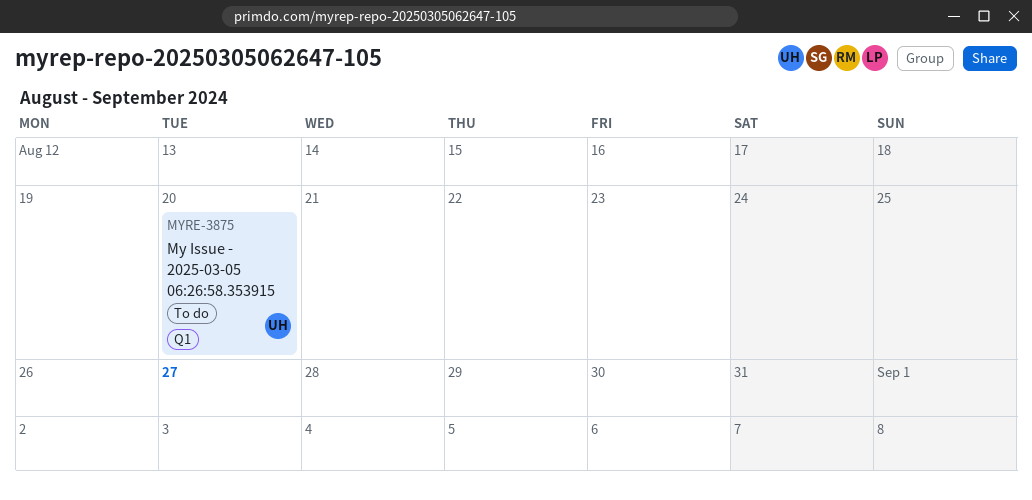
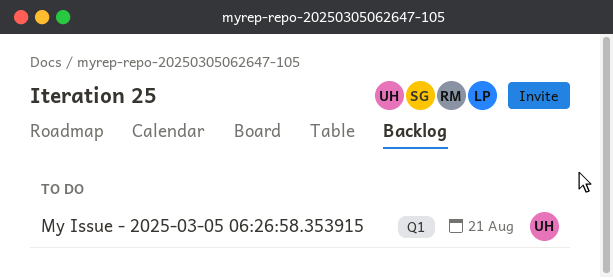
My Issue - 2025-03-05 06:26:58.353915, due: Aug 20 -> Aug 21

